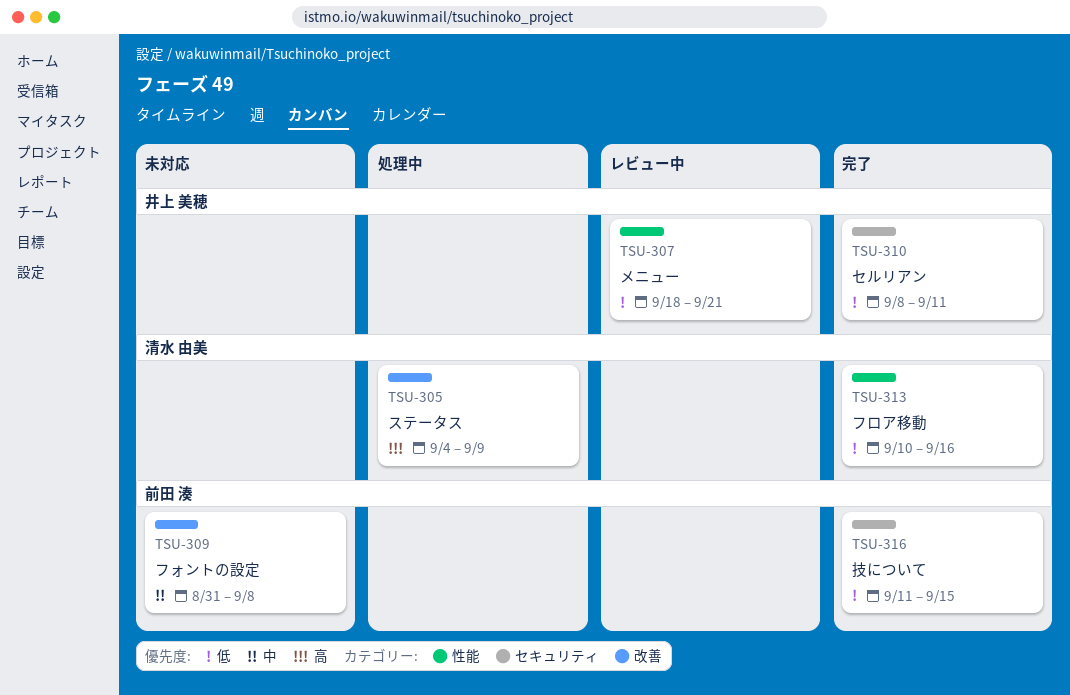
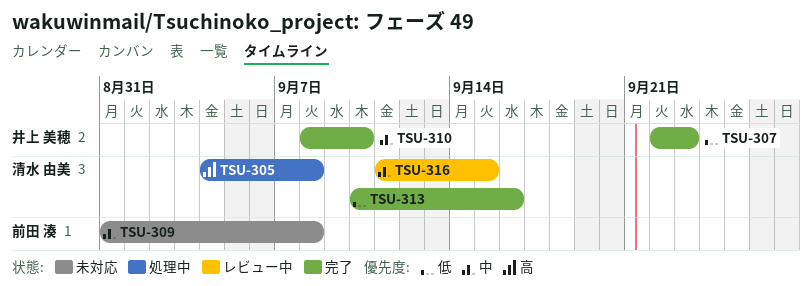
TSU-305, due: Sep 9 -> Sep 8
TSU-307, status: レビュー中 -> 完了
TSU-307, start: Sep 18 -> Sep 22
TSU-307, due: Sep 21 -> Sep 23
TSU-310, priority: 低 -> 中
TSU-310, due: Sep 11 -> Sep 10
TSU-316, status: 完了 -> レビュー中
TSU-316, owner: 前田 湊 -> 清水 由美
TSU-316, priority: 低 -> 中

